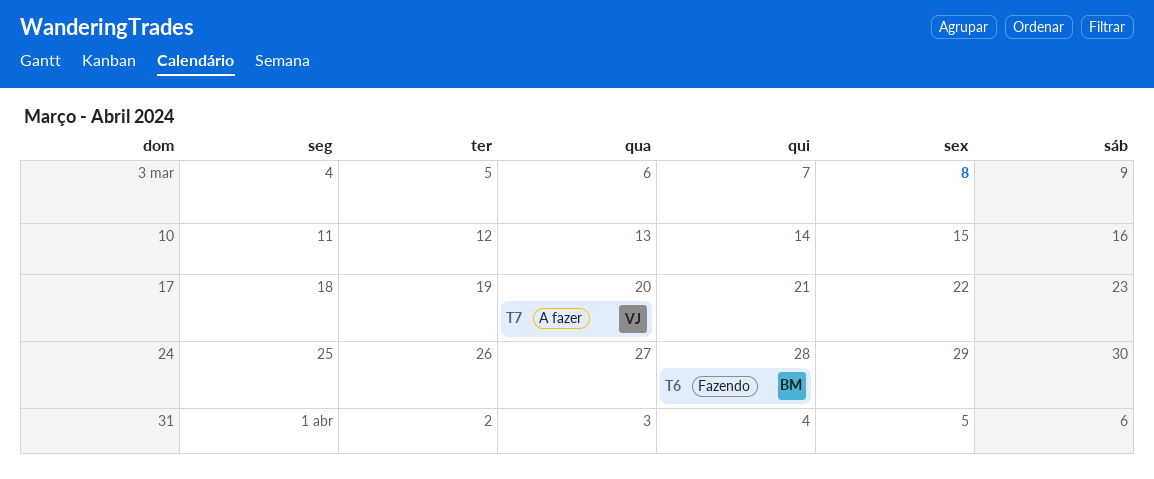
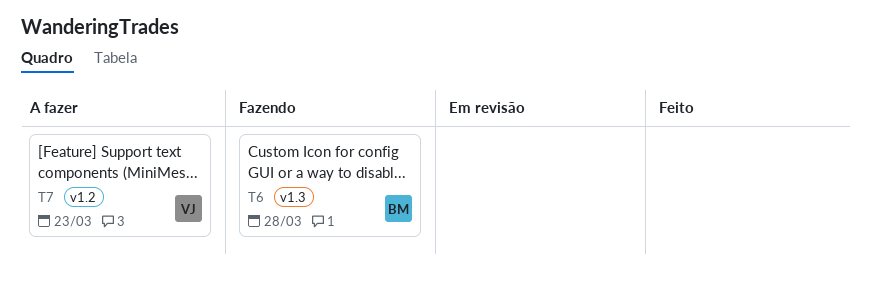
T7, due: Mar 20 -> Mar 23

